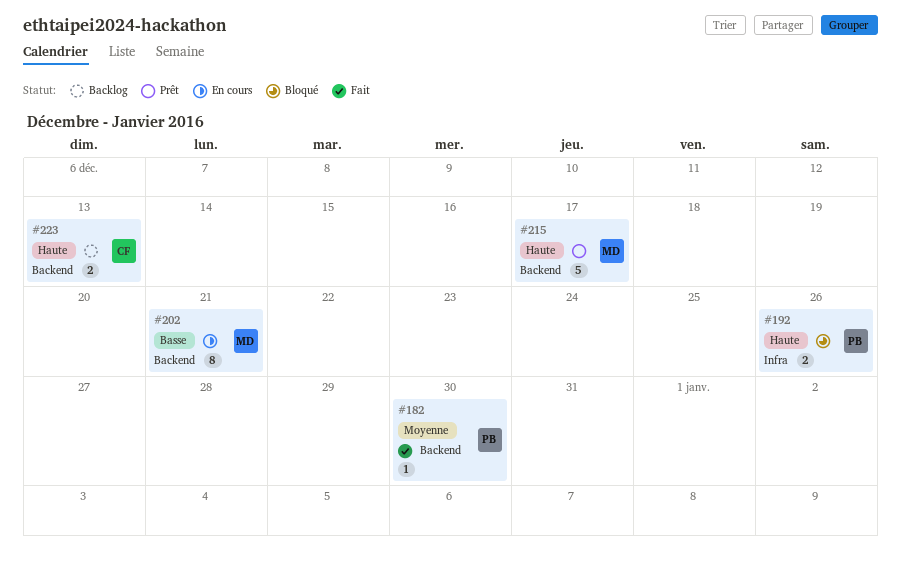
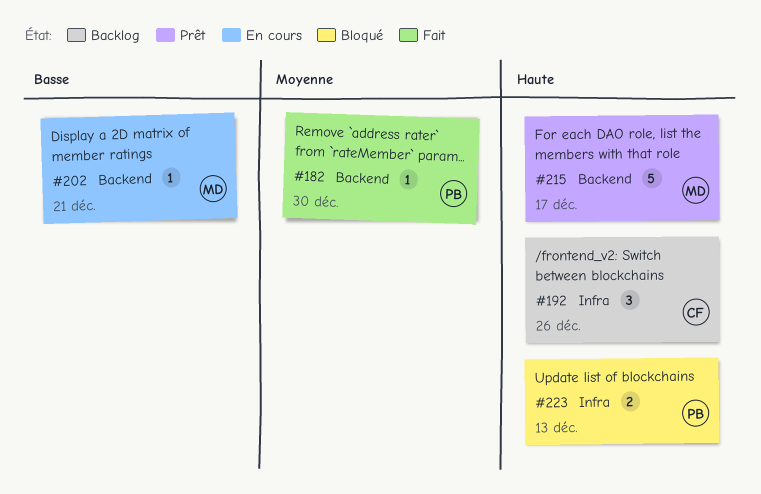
#192, status: Bloqué -> Backlog
#192, owner: PB -> CF
#192, estimate: 2 -> 3
#202, estimate: 8 -> 1
#223, status: Backlog -> Bloqué
#223, owner: CF -> PB
#223, label: Backend -> Infra

